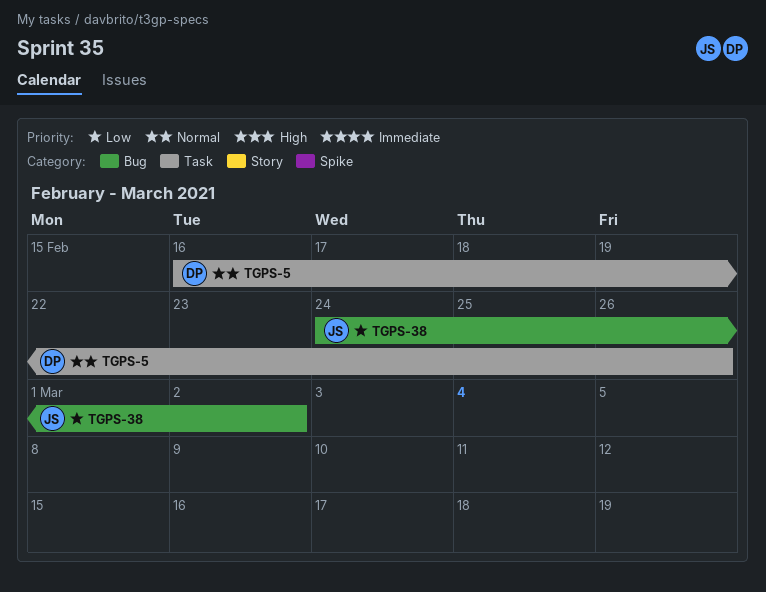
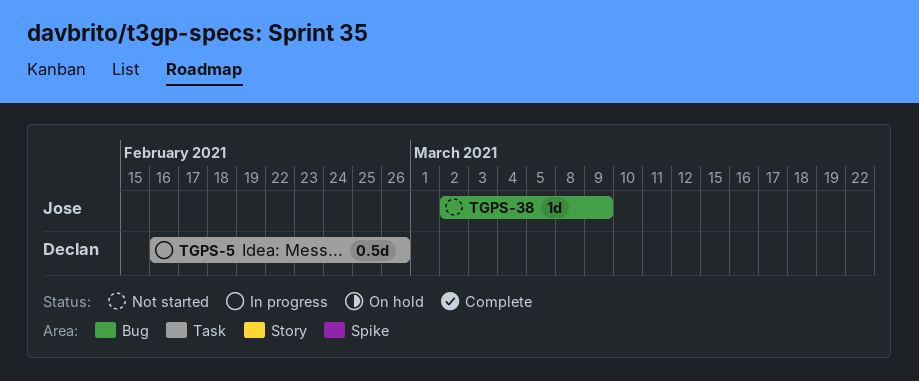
TGPS-38, start: Feb 24 -> Mar 2
TGPS-38, due: Mar 2 -> Mar 9

